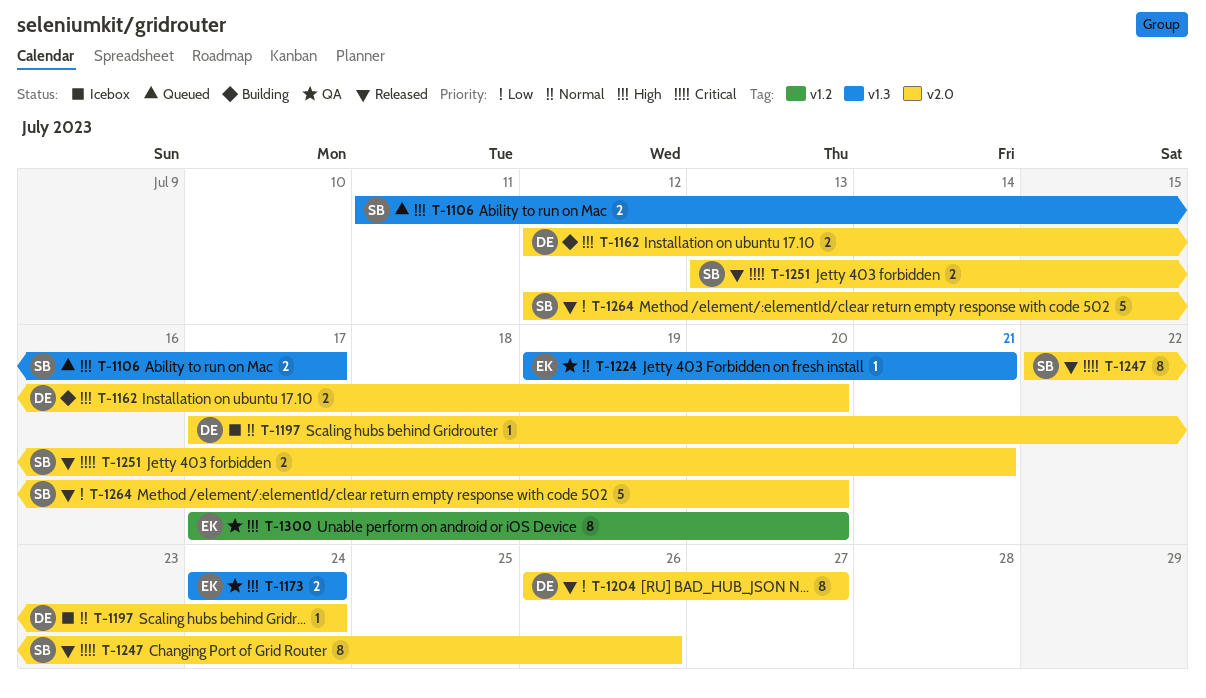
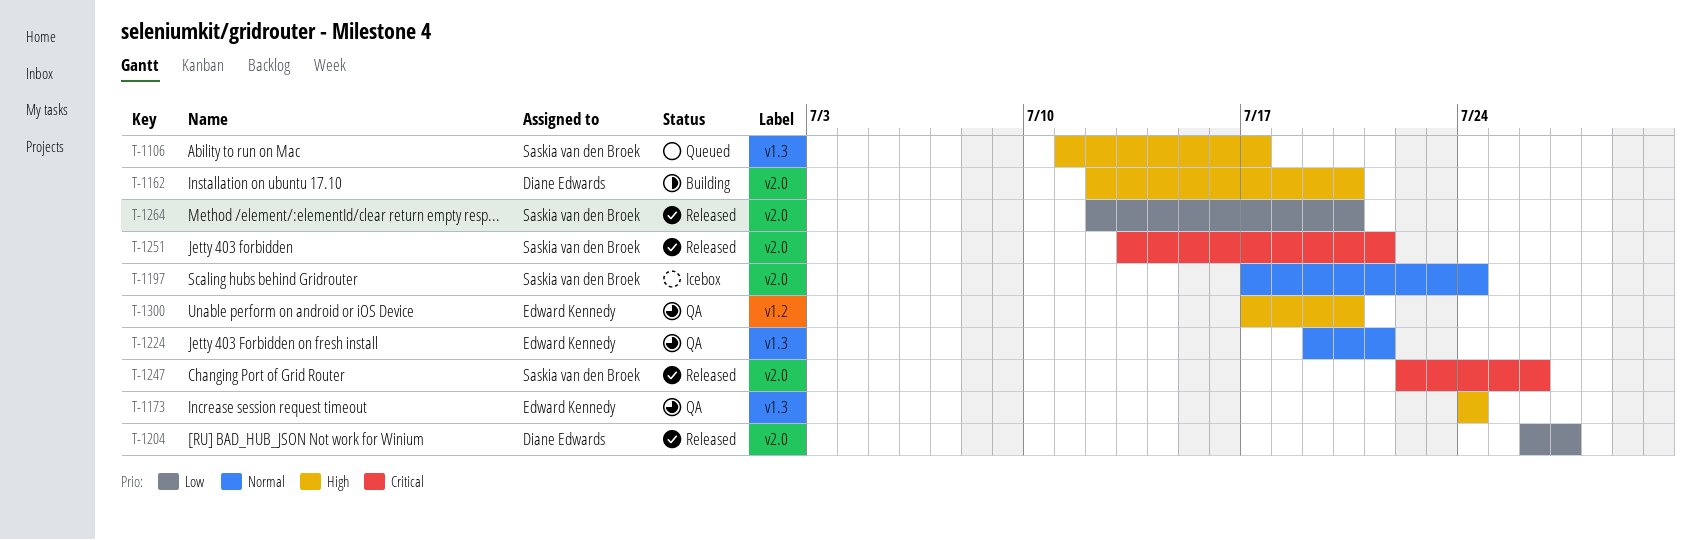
T-1197, owner: Diane Edwards -> Saskia van den Broek

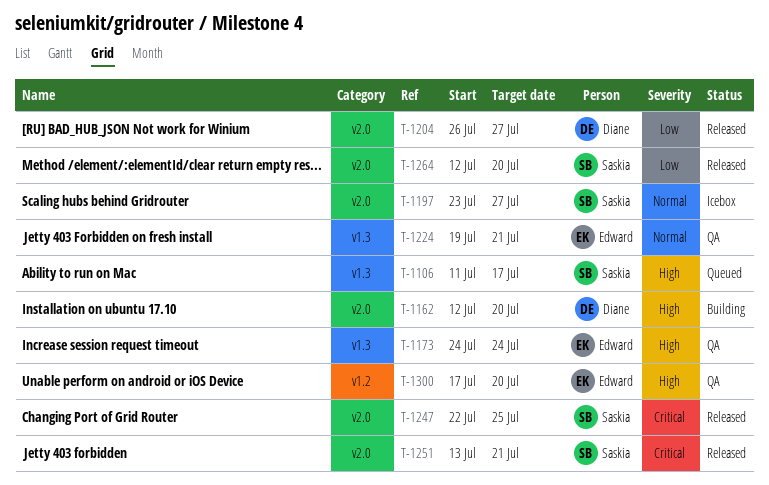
T-1197, start: Jul 17 -> Jul 23
T-1197, due: Jul 24 -> Jul 27
T-1247, due: Jul 26 -> Jul 25

